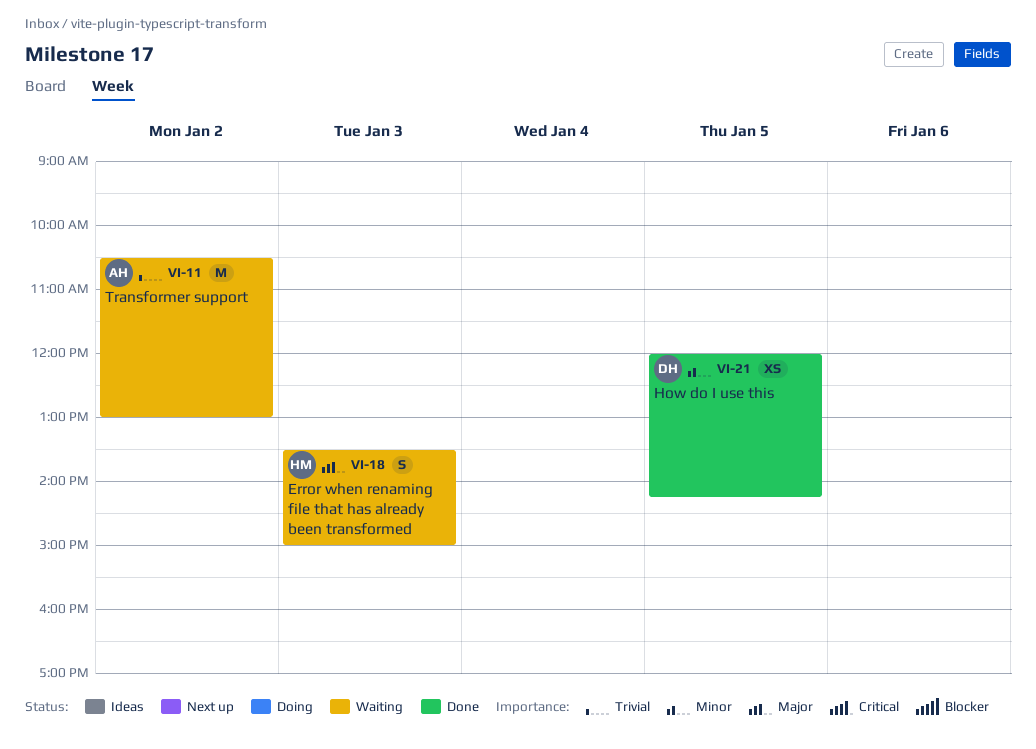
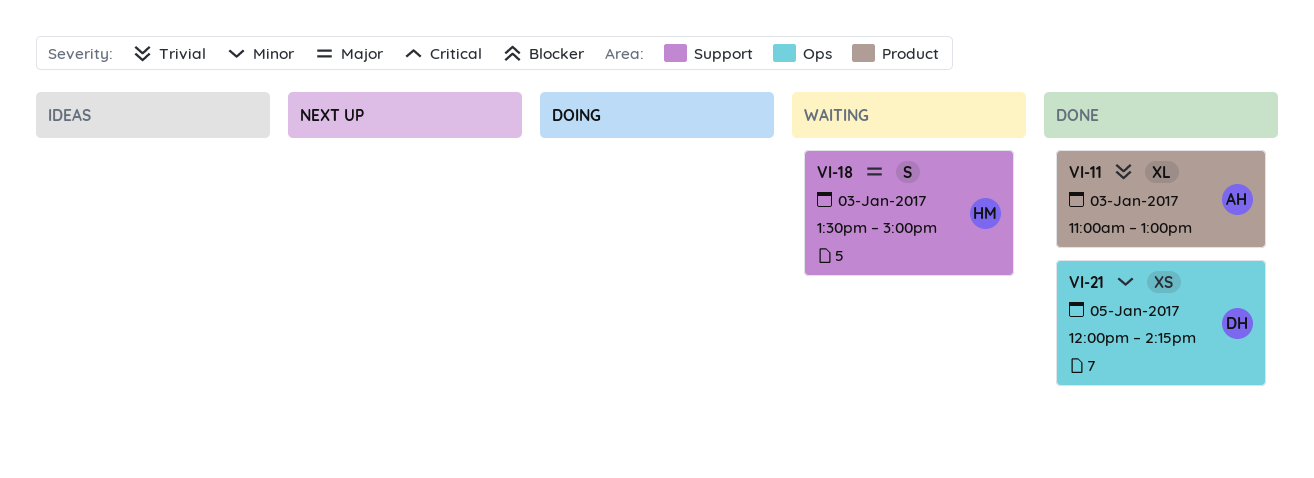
VI-11, status: Waiting -> Done
VI-11, estimate: M -> XL
VI-11, day: Jan 2 -> Jan 3
VI-11, begins: 10:30 -> 11:00

